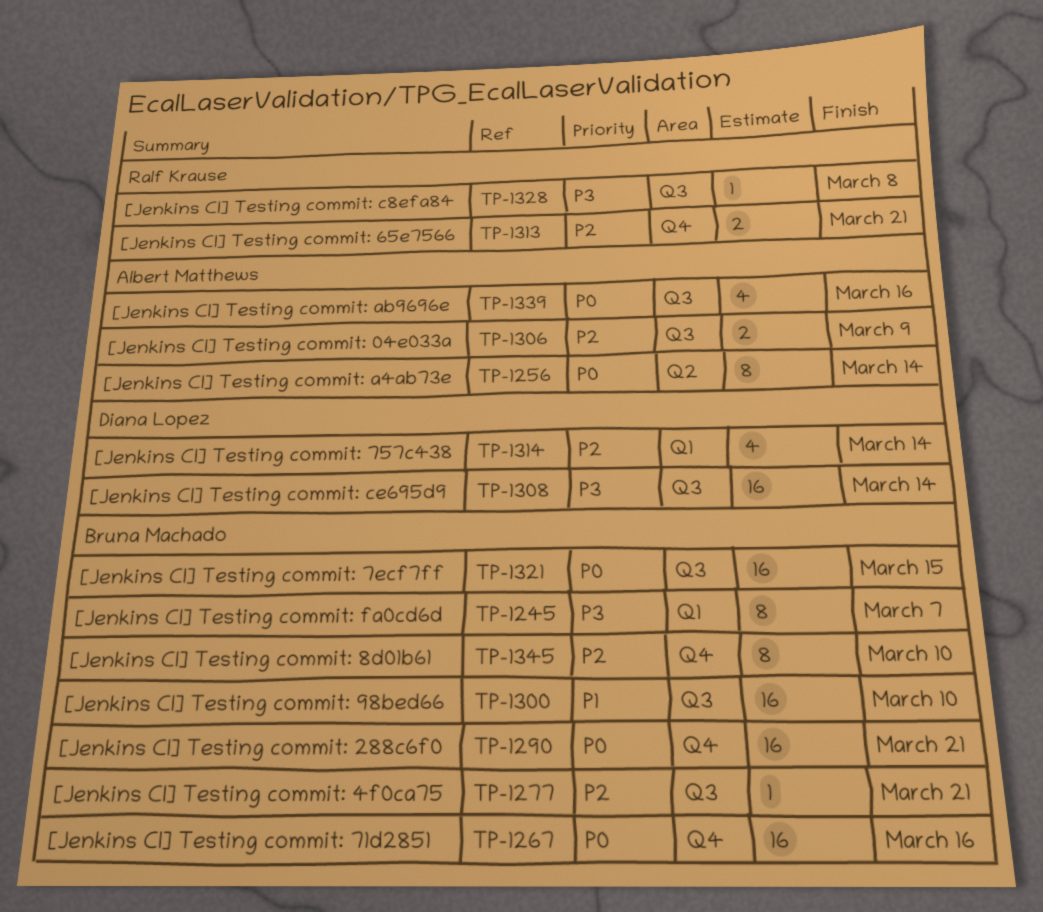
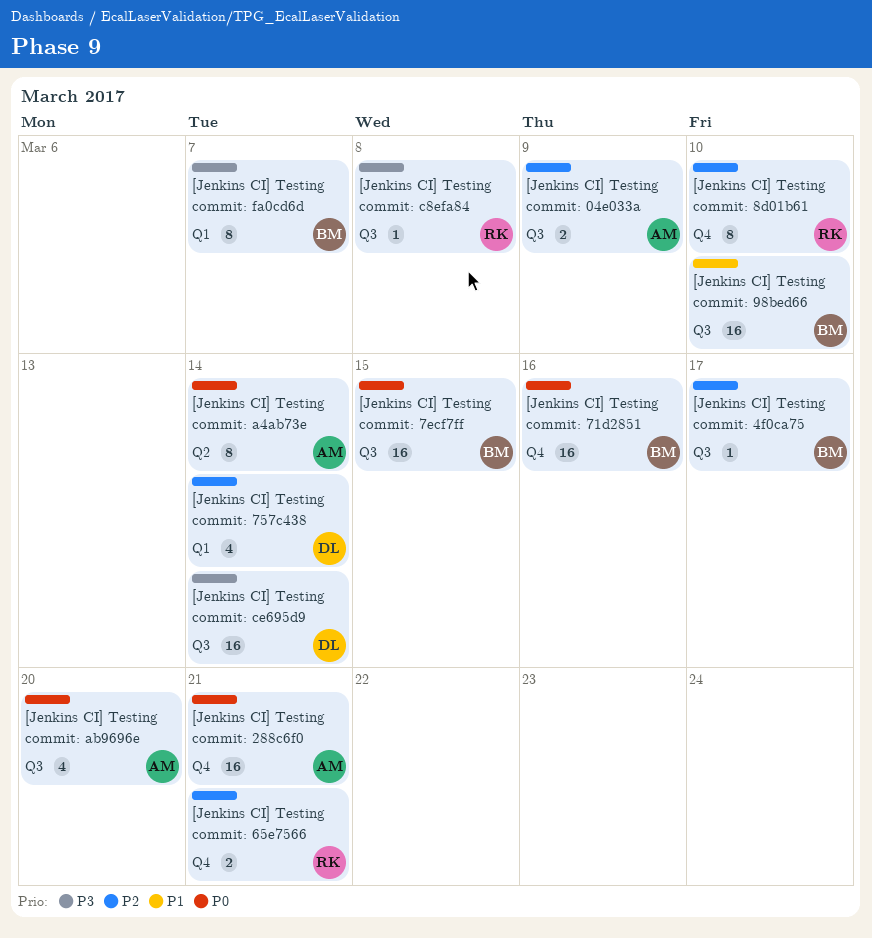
[Jenkins CI] Testing commit: 288c6f0, owner: Bruna Machado -> Albert Matthews
[Jenkins CI] Testing commit: 4f0ca75, due: Mar 21 -> Mar 17
[Jenkins CI] Testing commit: 8d01b61, owner: Bruna Machado -> Ralf Krause
[Jenkins CI] Testing commit: ab9696e, due: Mar 16 -> Mar 20

